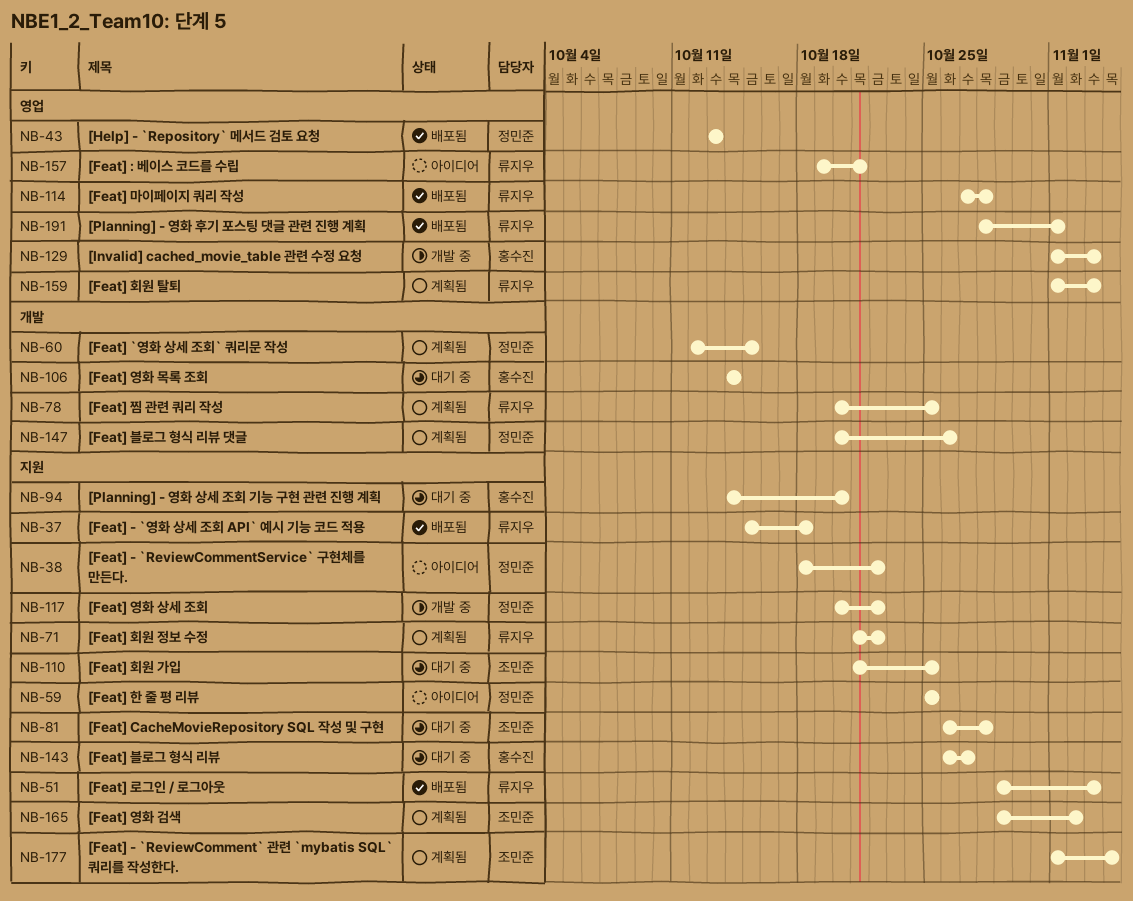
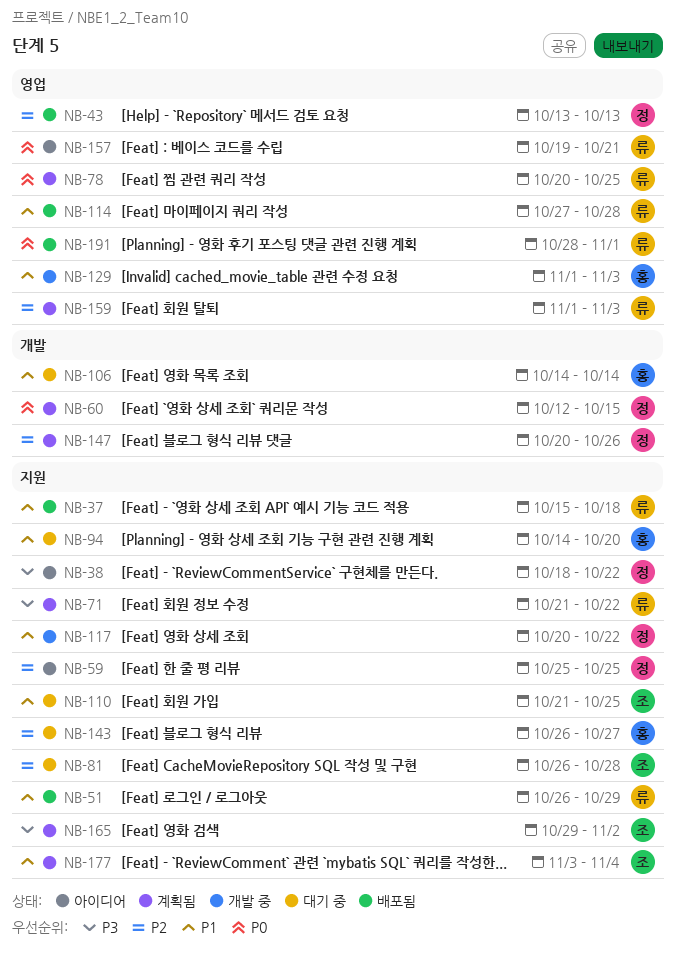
NB-51, start: Oct 29 -> Oct 26
NB-51, due: Nov 3 -> Oct 29
NB-78, label: 개발 -> 영업
NB-177, start: Nov 1 -> Nov 3

